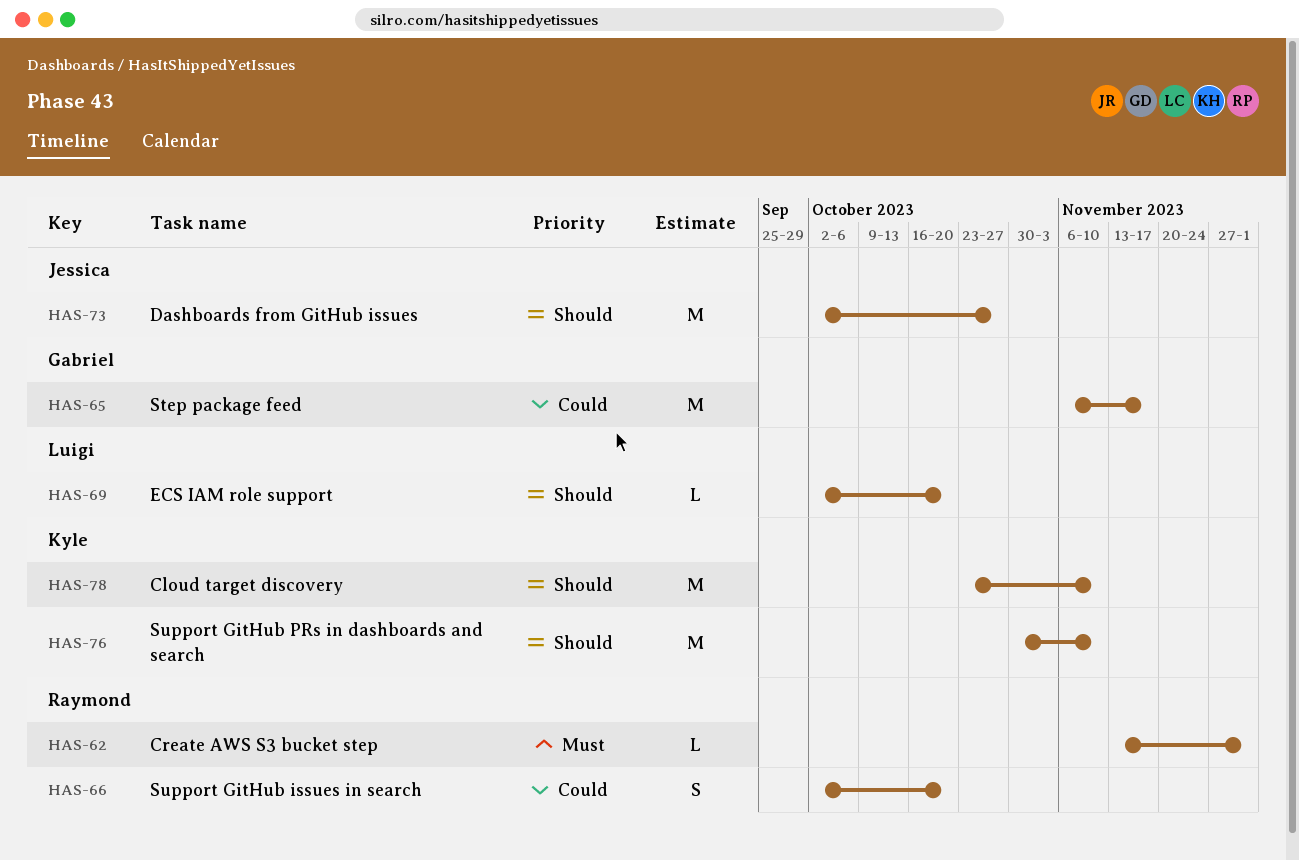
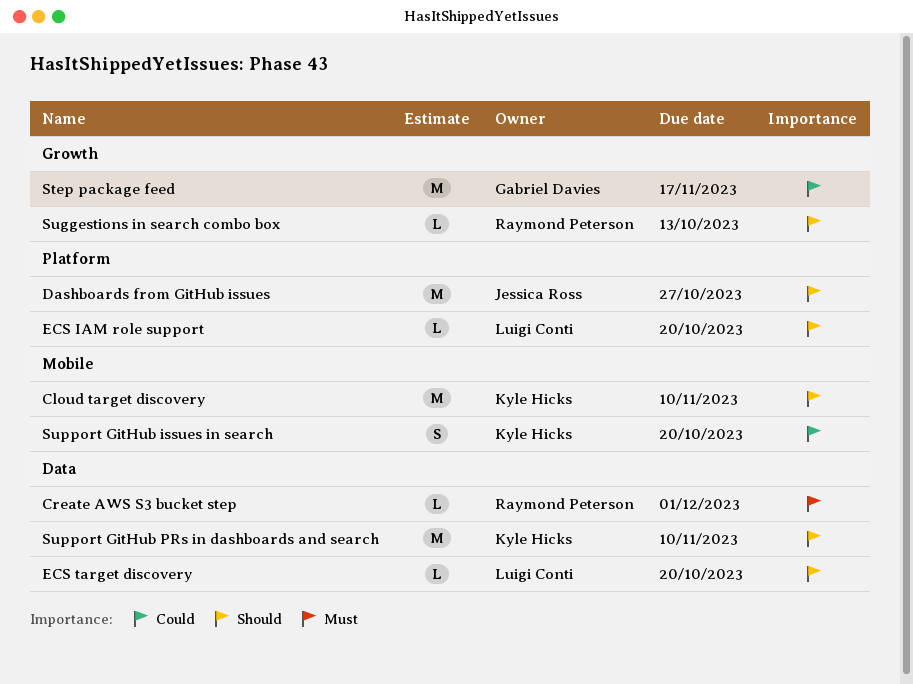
ECS target discovery: none -> present
Suggestions in search combo box: none -> present
Support GitHub issues in search, owner: Raymond Peterson -> Kyle Hicks

